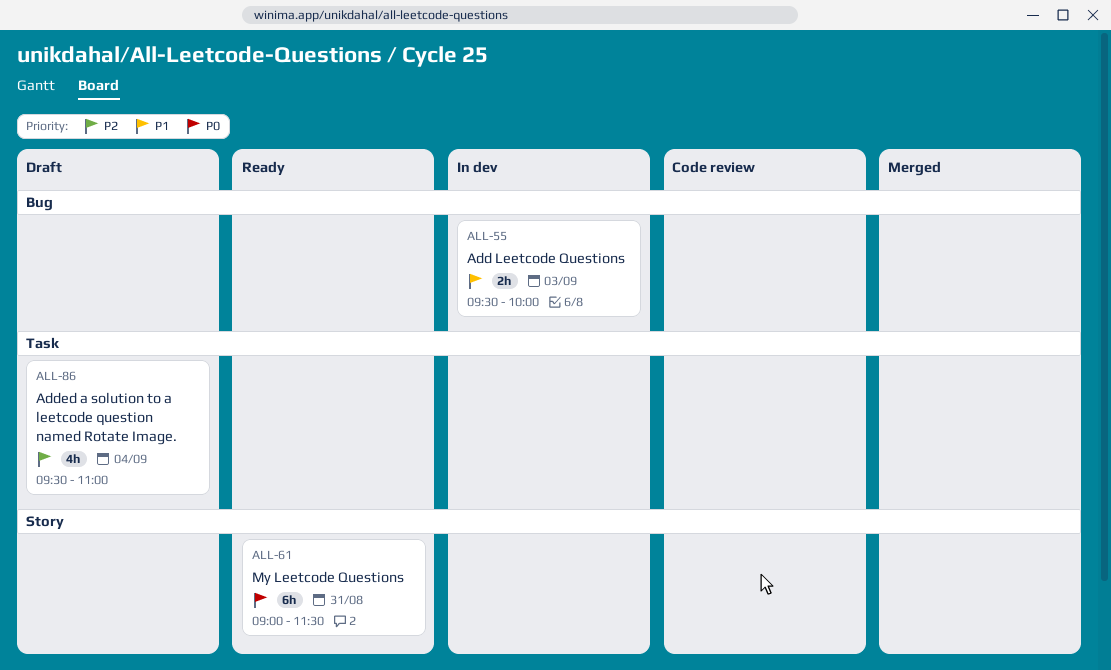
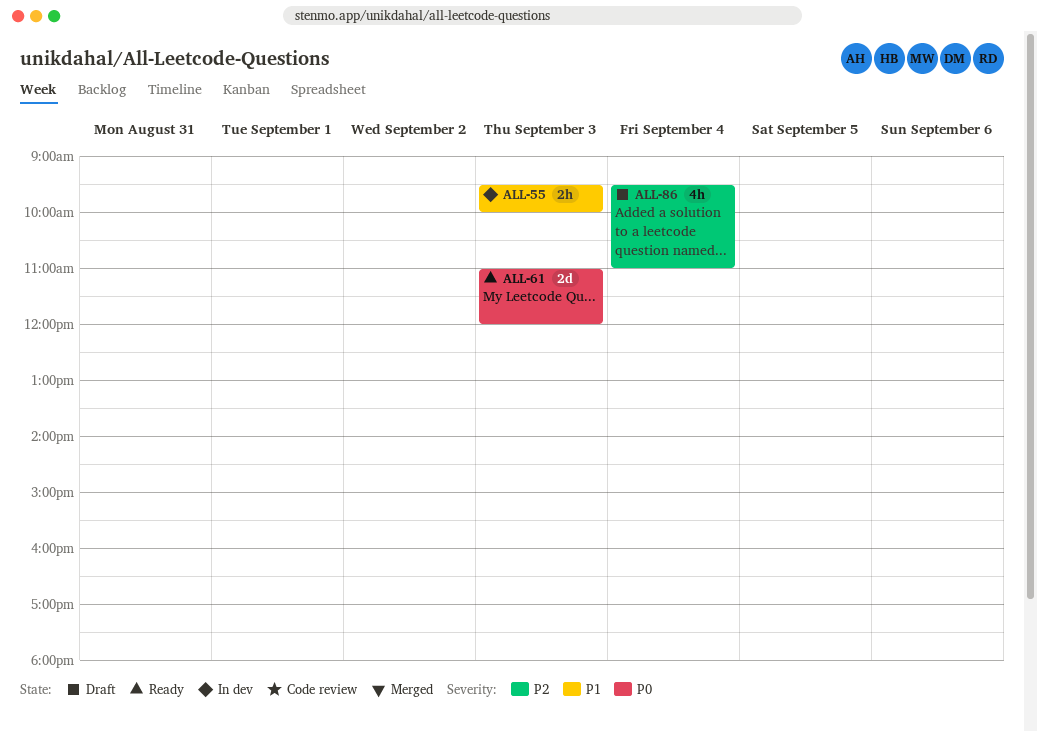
ALL-61, estimate: 6h -> 2d
ALL-61, day: Aug 31 -> Sep 3
ALL-61, begins: 09:00 -> 11:00
ALL-61, ends: 11:30 -> 12:00

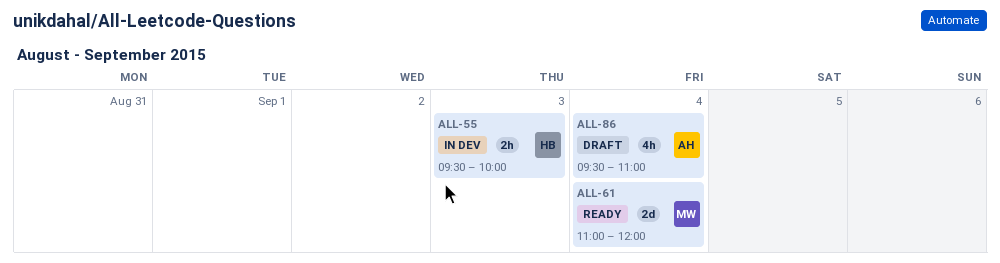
ALL-61, day: Sep 3 -> Sep 4

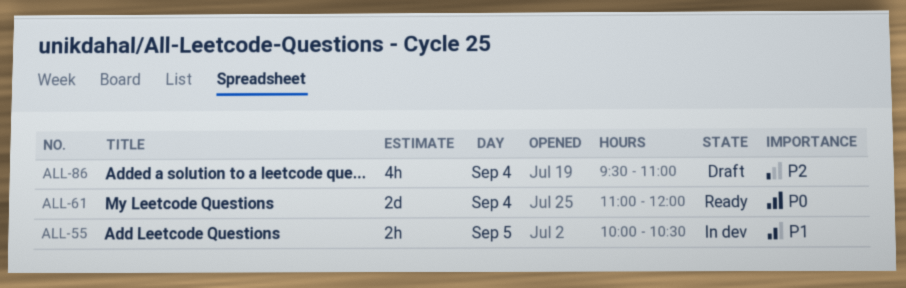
ALL-55, day: Sep 3 -> Sep 5
ALL-55, begins: 09:30 -> 10:00
ALL-55, ends: 10:00 -> 10:30

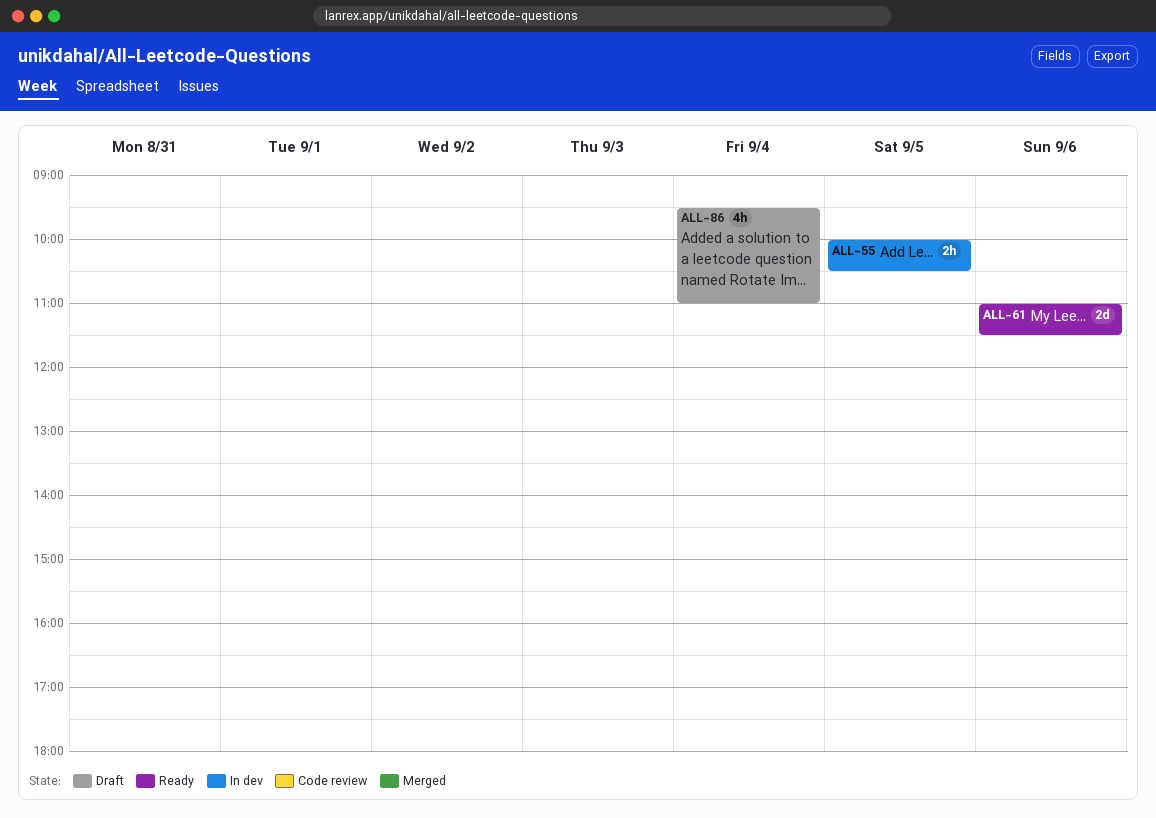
ALL-61, day: Sep 4 -> Sep 6
ALL-61, ends: 12:00 -> 11:30

